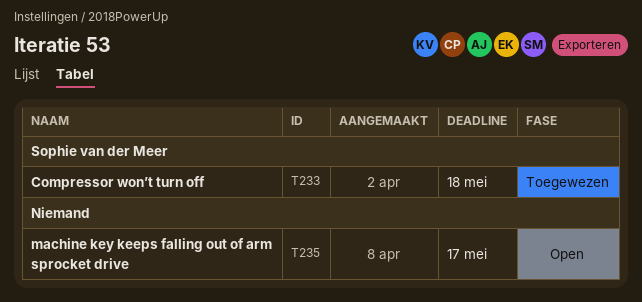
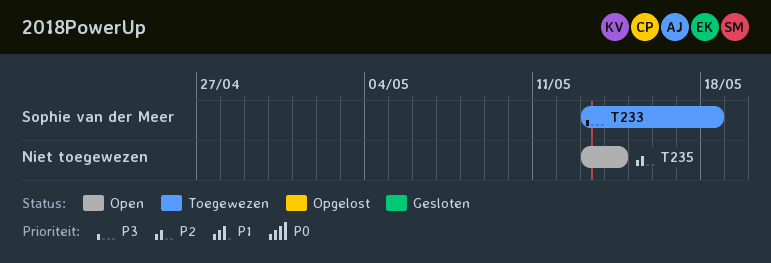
T235, due: May 17 -> May 14

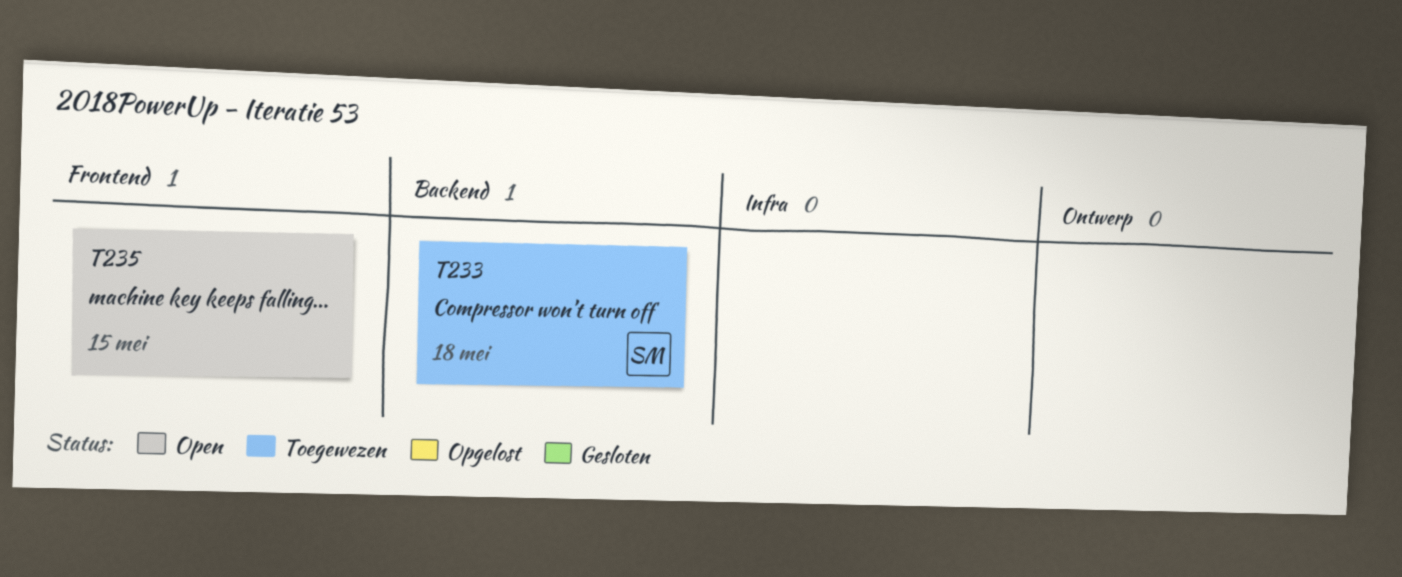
T235, due: May 14 -> May 15

